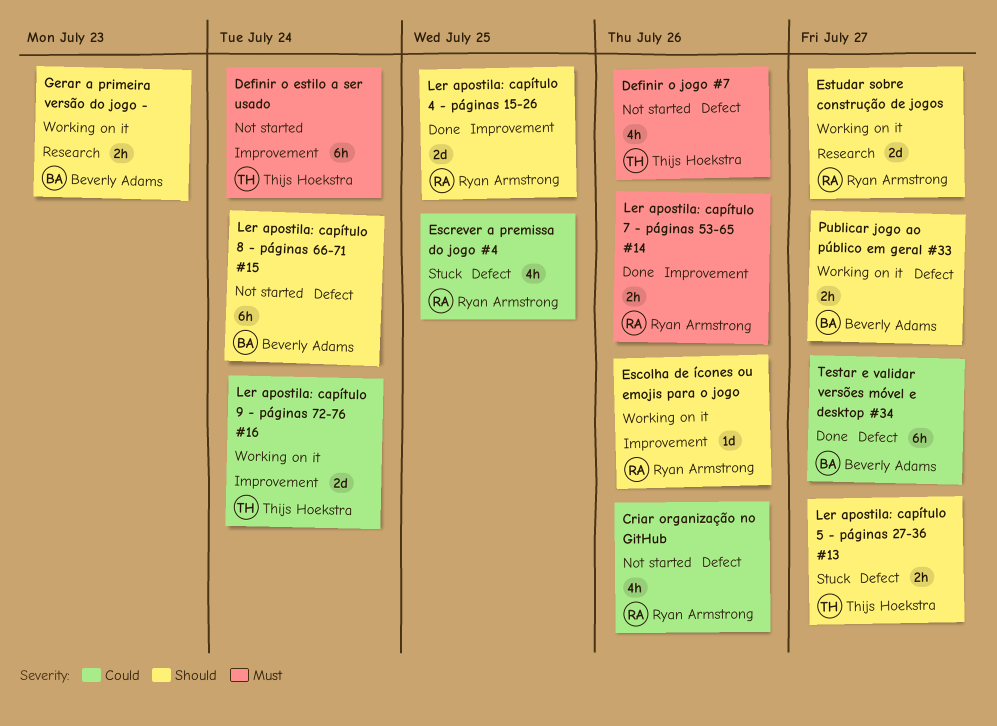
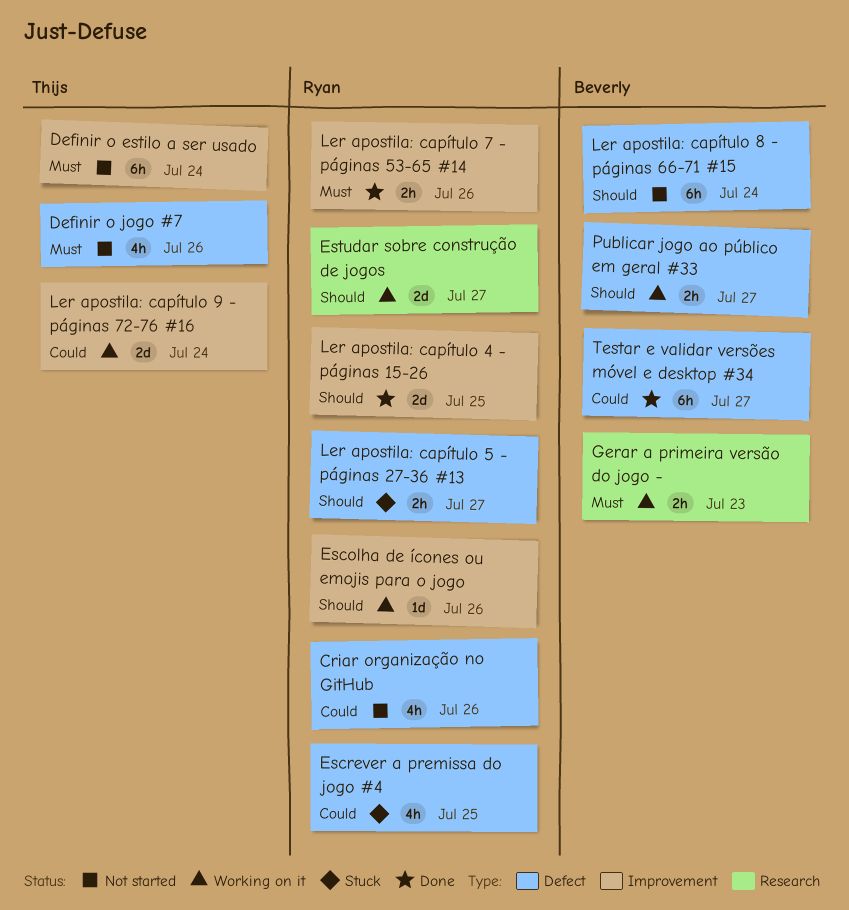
Gerar a primeira versão do jogo -, priority: Should -> Must
Ler apostila: capítulo 5 - páginas 27-36 #13, owner: Thijs Hoekstra -> Ryan Armstrong

